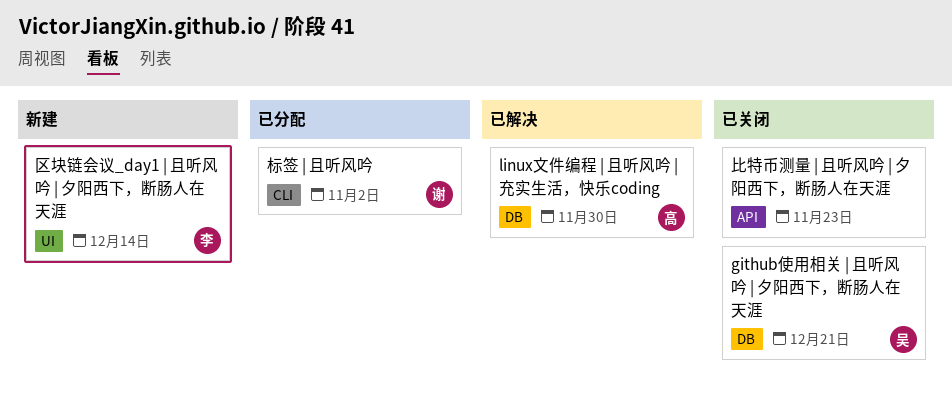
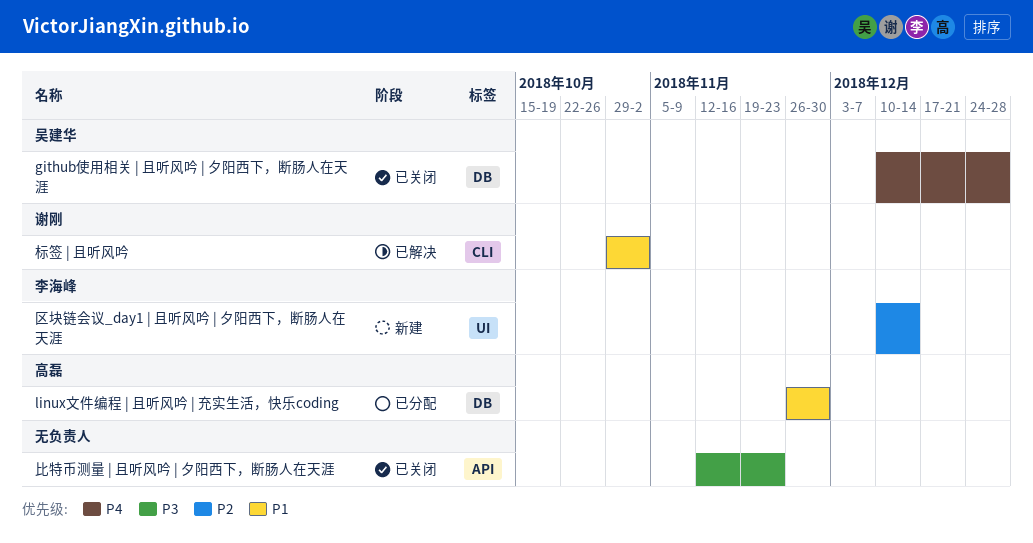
github使用相关 | 且听风吟 | 夕阳西下，断肠人在天涯, due: Dec 21 -> Dec 28
linux文件编程 | 且听风吟 | 充实生活，快乐coding, status: 已解决 -> 已分配
标签 | 且听风吟, status: 已分配 -> 已解决

